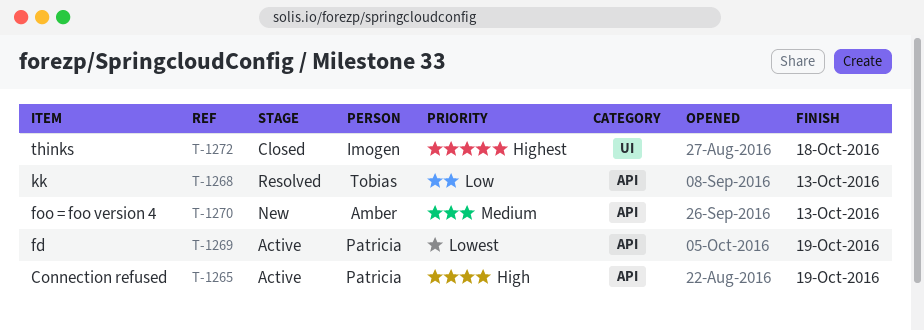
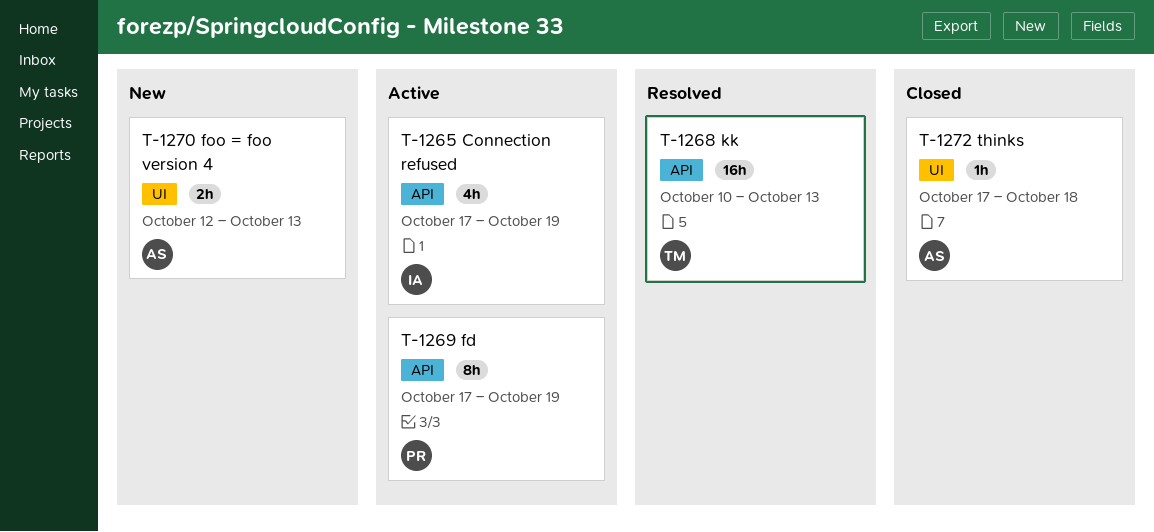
T-1265, owner: Patricia -> Imogen
T-1270, label: API -> UI
T-1272, owner: Imogen -> Amber

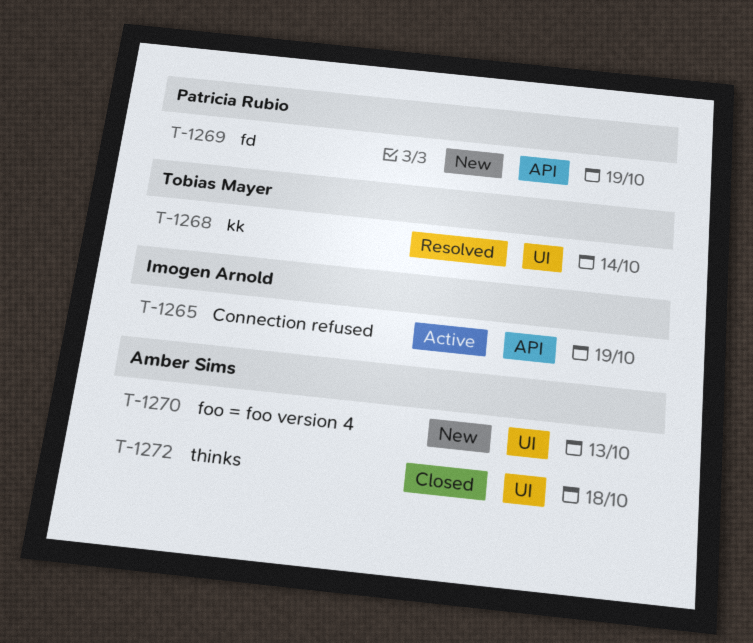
T-1268, label: API -> UI
T-1268, due: Oct 13 -> Oct 14
T-1269, status: Active -> New

